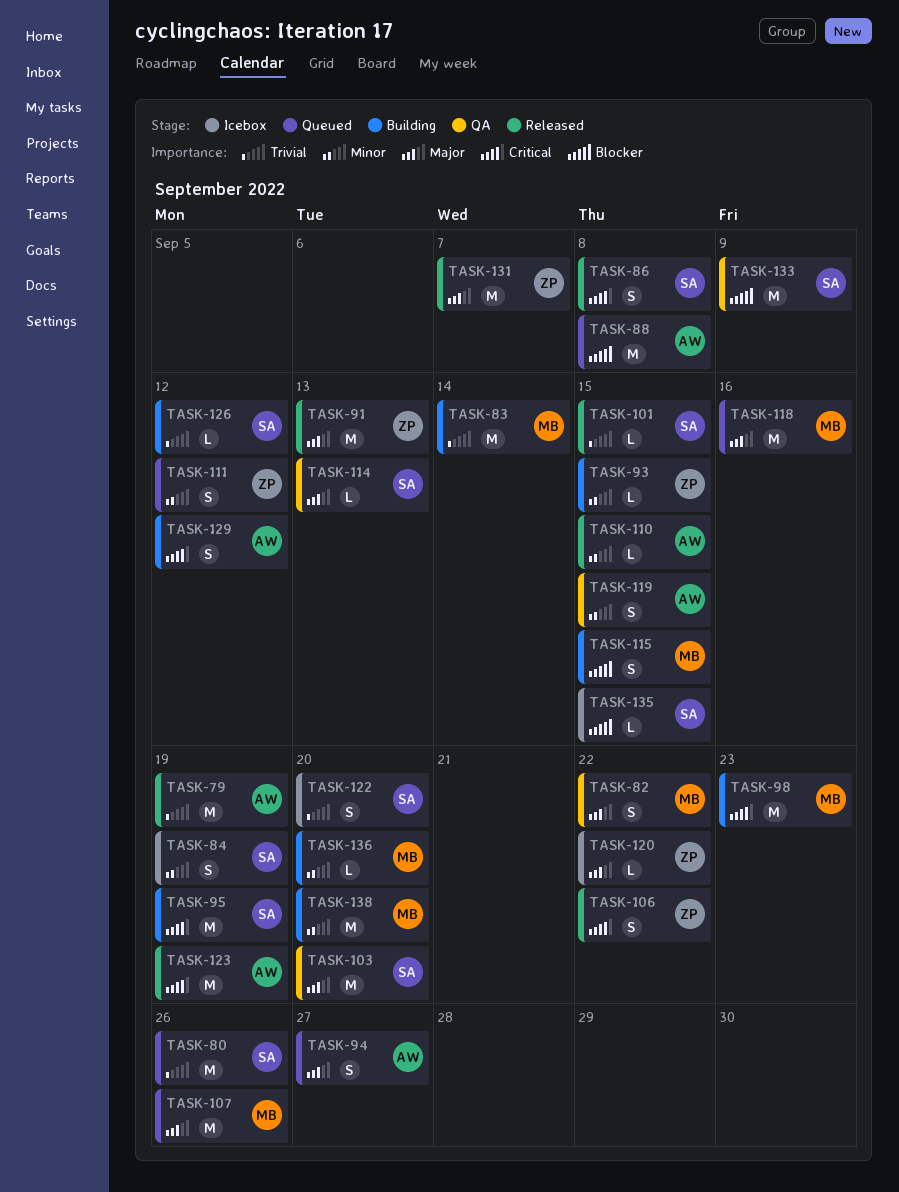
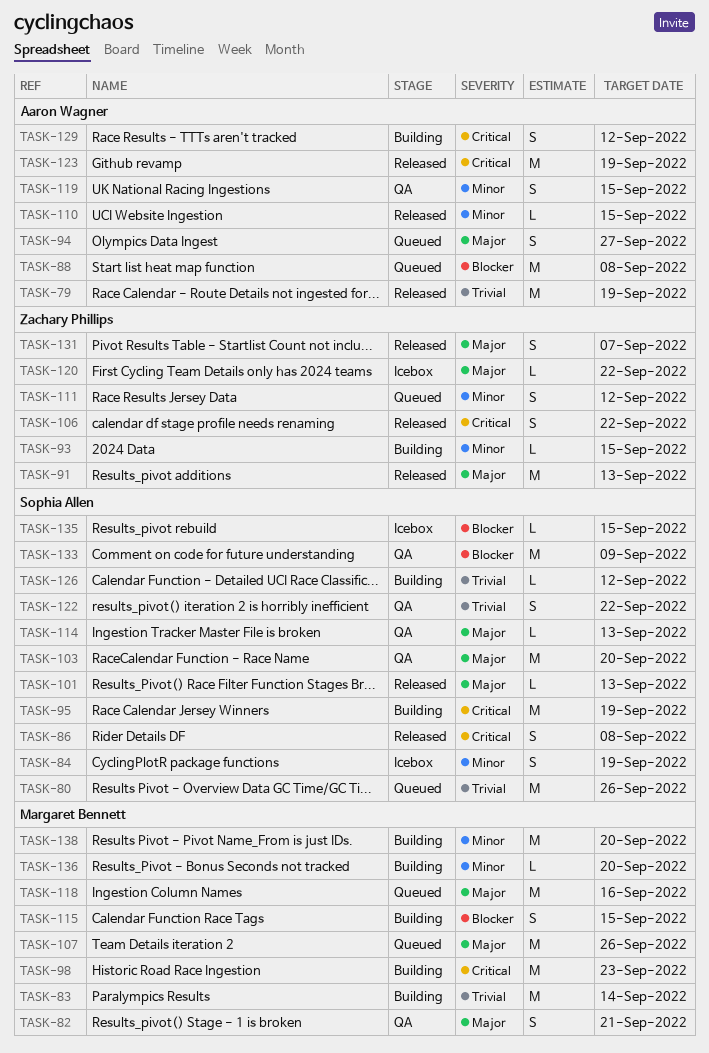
TASK-82, due: Sep 22 -> Sep 21
TASK-101, priority: Trivial -> Major
TASK-101, due: Sep 15 -> Sep 13
TASK-122, status: Icebox -> QA
TASK-122, due: Sep 20 -> Sep 22
TASK-131, estimate: M -> S

